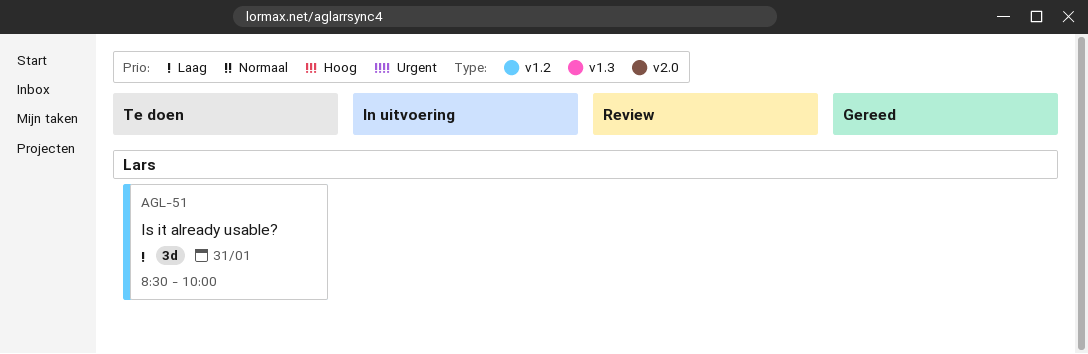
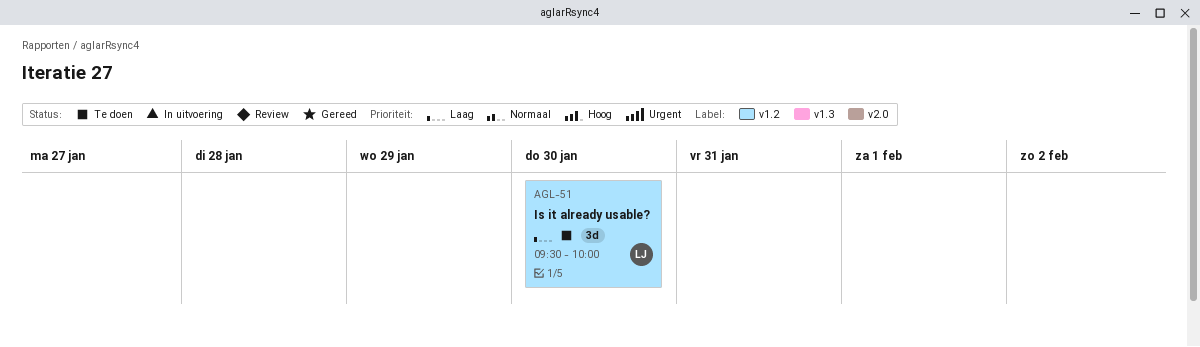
AGL-51, day: Jan 31 -> Jan 30
AGL-51, begins: 08:30 -> 09:30

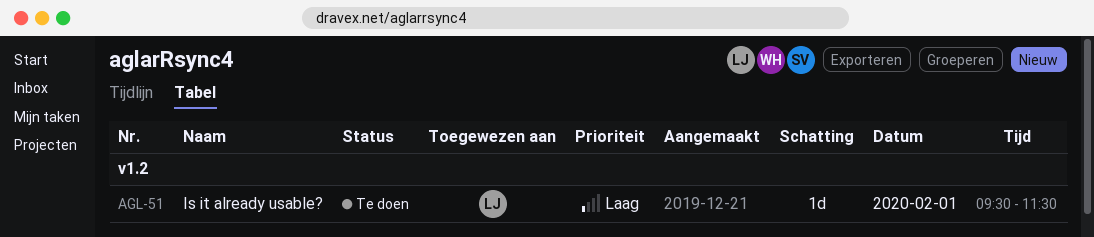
AGL-51, estimate: 3d -> 1d
AGL-51, day: Jan 30 -> Feb 1
AGL-51, ends: 10:00 -> 11:30

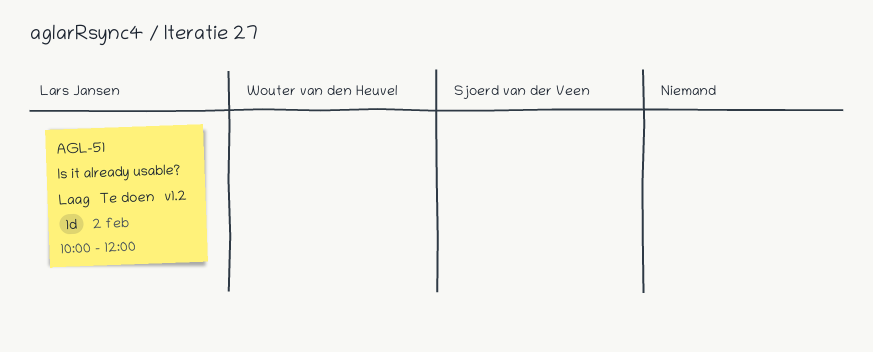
AGL-51, day: Feb 1 -> Feb 2
AGL-51, begins: 09:30 -> 10:00
AGL-51, ends: 11:30 -> 12:00

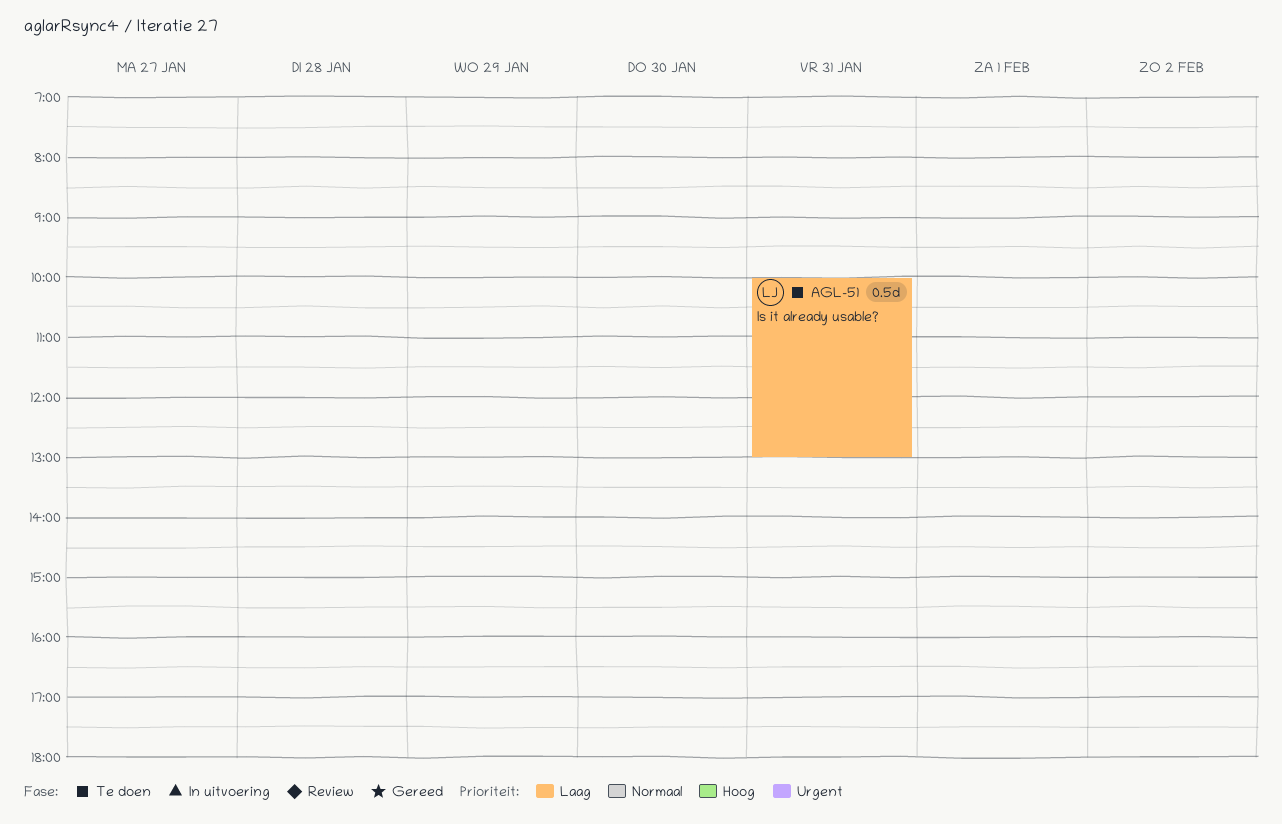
AGL-51, estimate: 1d -> 0.5d
AGL-51, day: Feb 2 -> Jan 31
AGL-51, ends: 12:00 -> 13:00

